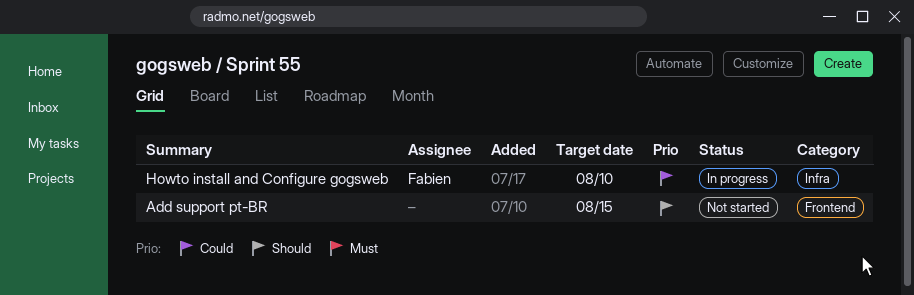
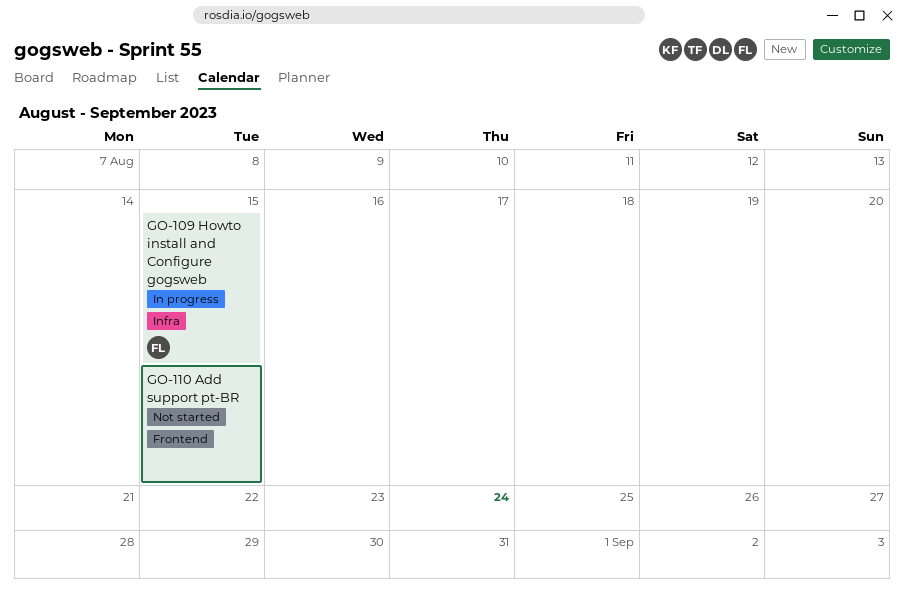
Howto install and Configure gogsweb, due: Aug 10 -> Aug 15

